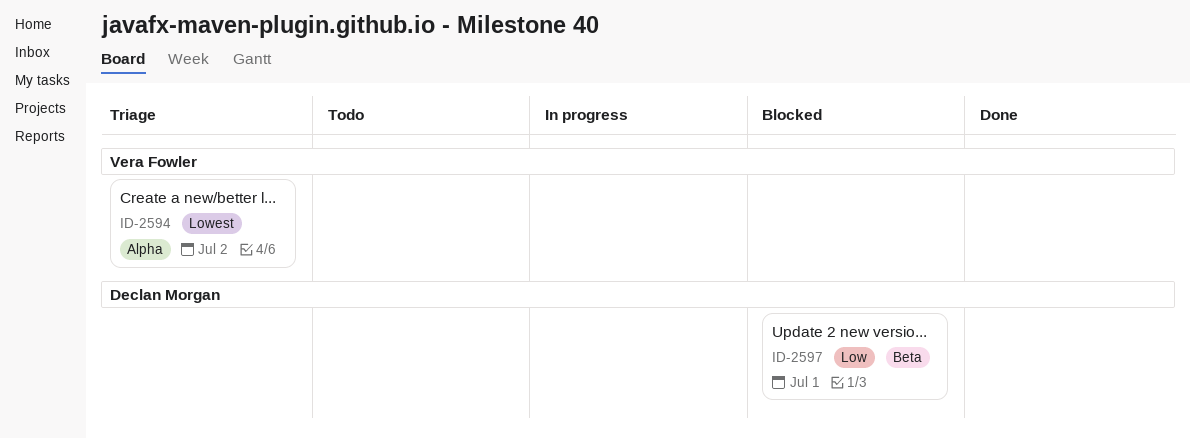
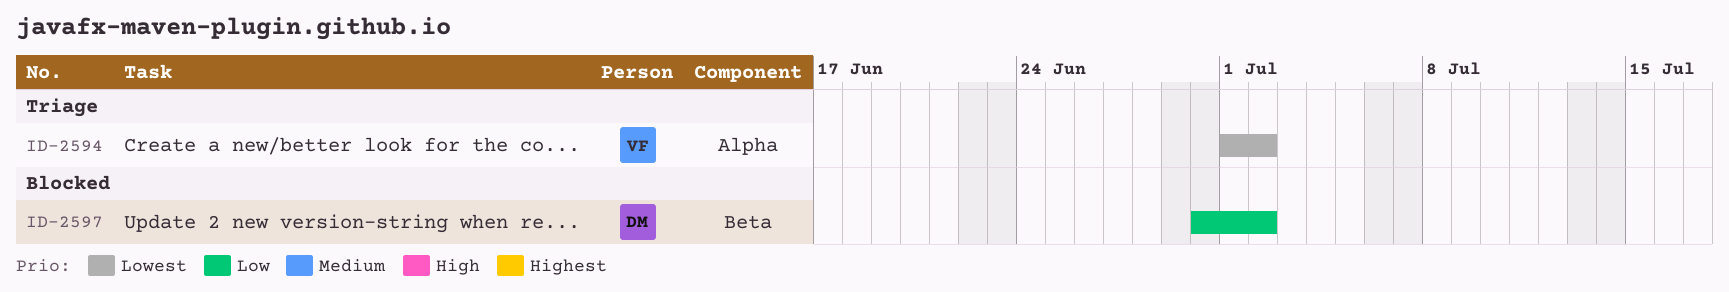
ID-2597, due: Jul 1 -> Jul 2

